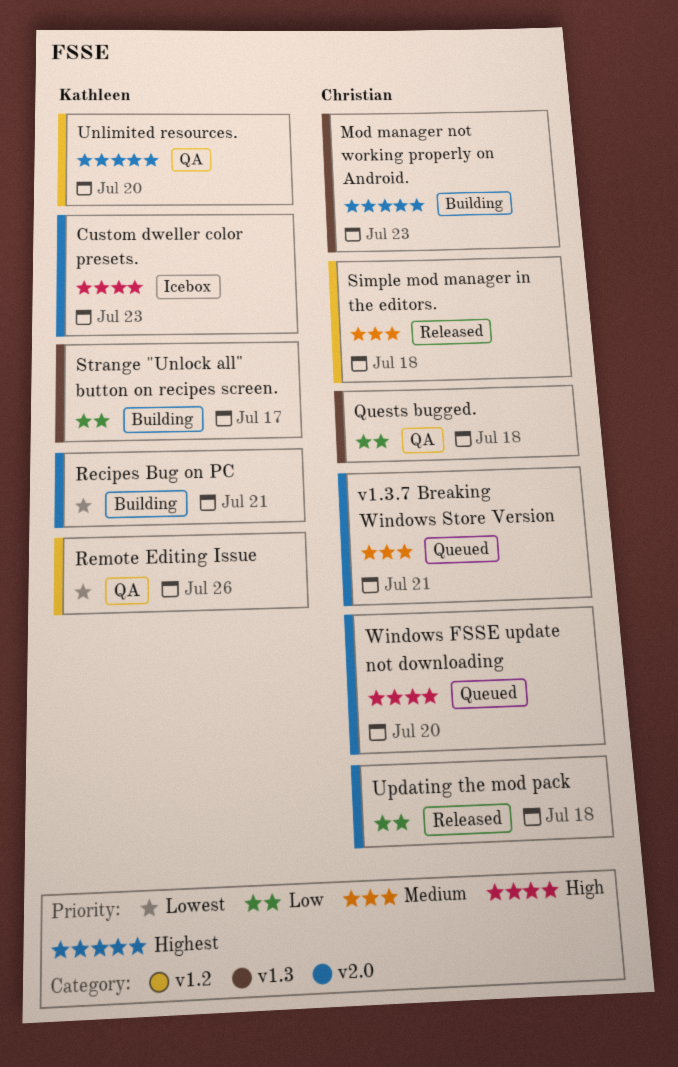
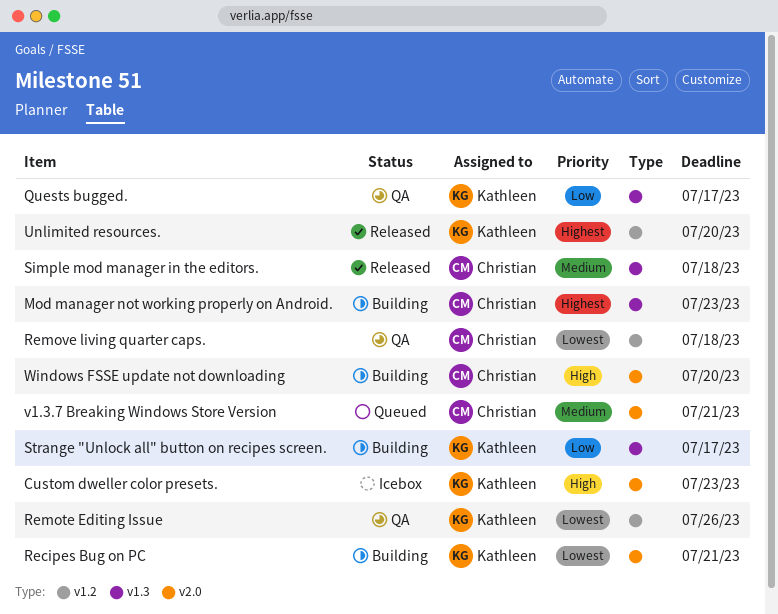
Quests bugged., owner: Christian -> Kathleen
Quests bugged., due: Jul 18 -> Jul 17
Remove living quarter caps.: none -> present
Simple mod manager in the editors., label: v1.2 -> v1.3
Unlimited resources., status: QA -> Released
Updating the mod pack: present -> none
Windows FSSE update not downloading, status: Queued -> Building

